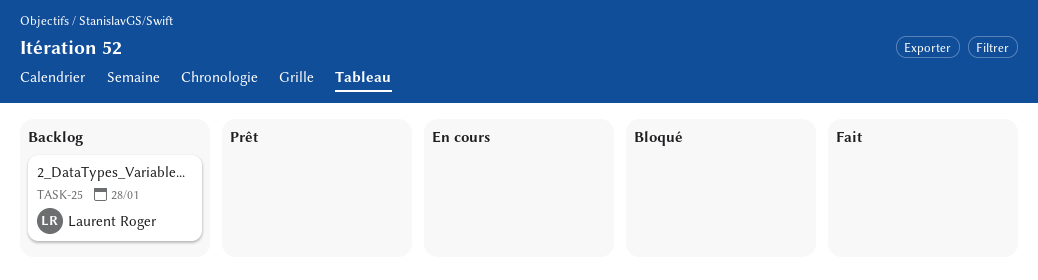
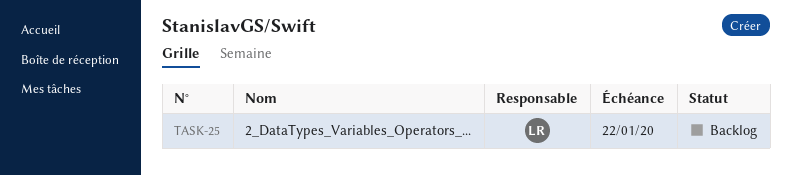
TASK-25, due: Jan 28 -> Jan 22

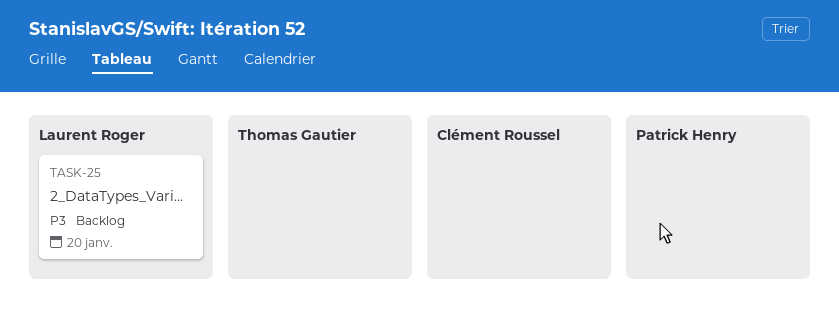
TASK-25, due: Jan 22 -> Jan 20

